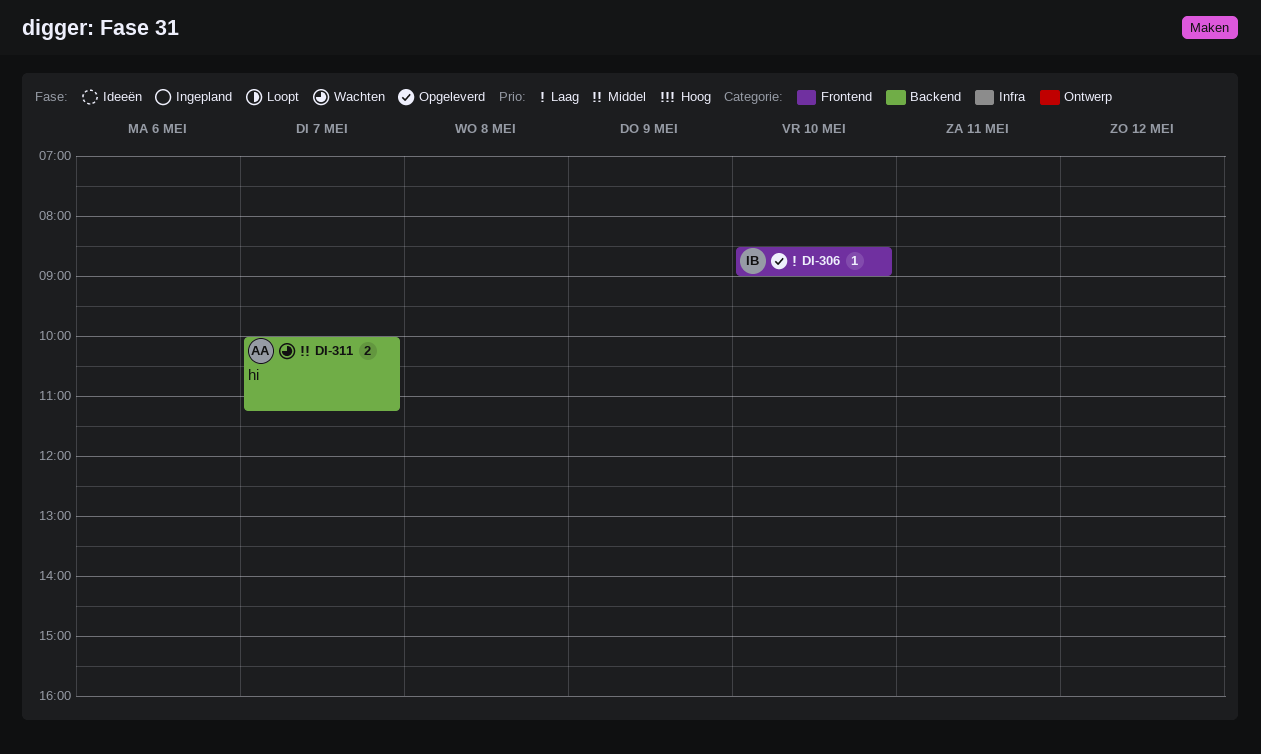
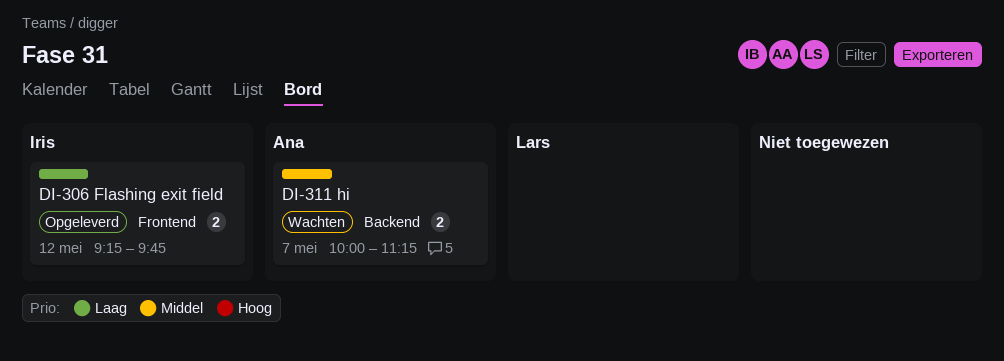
DI-306, estimate: 1 -> 2
DI-306, day: May 10 -> May 12
DI-306, begins: 08:30 -> 09:15
DI-306, ends: 09:00 -> 09:45

